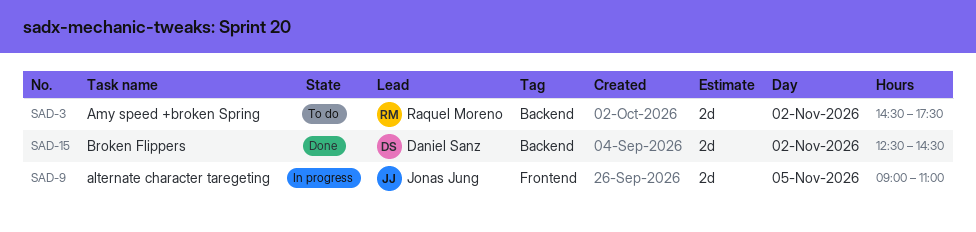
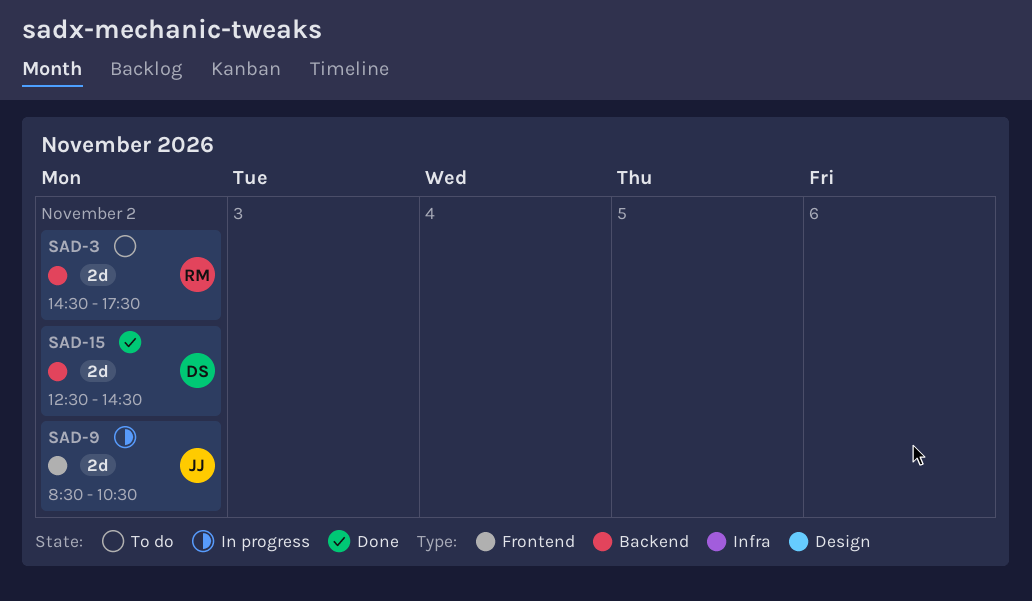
SAD-9, day: Nov 5 -> Nov 2
SAD-9, begins: 09:00 -> 08:30
SAD-9, ends: 11:00 -> 10:30

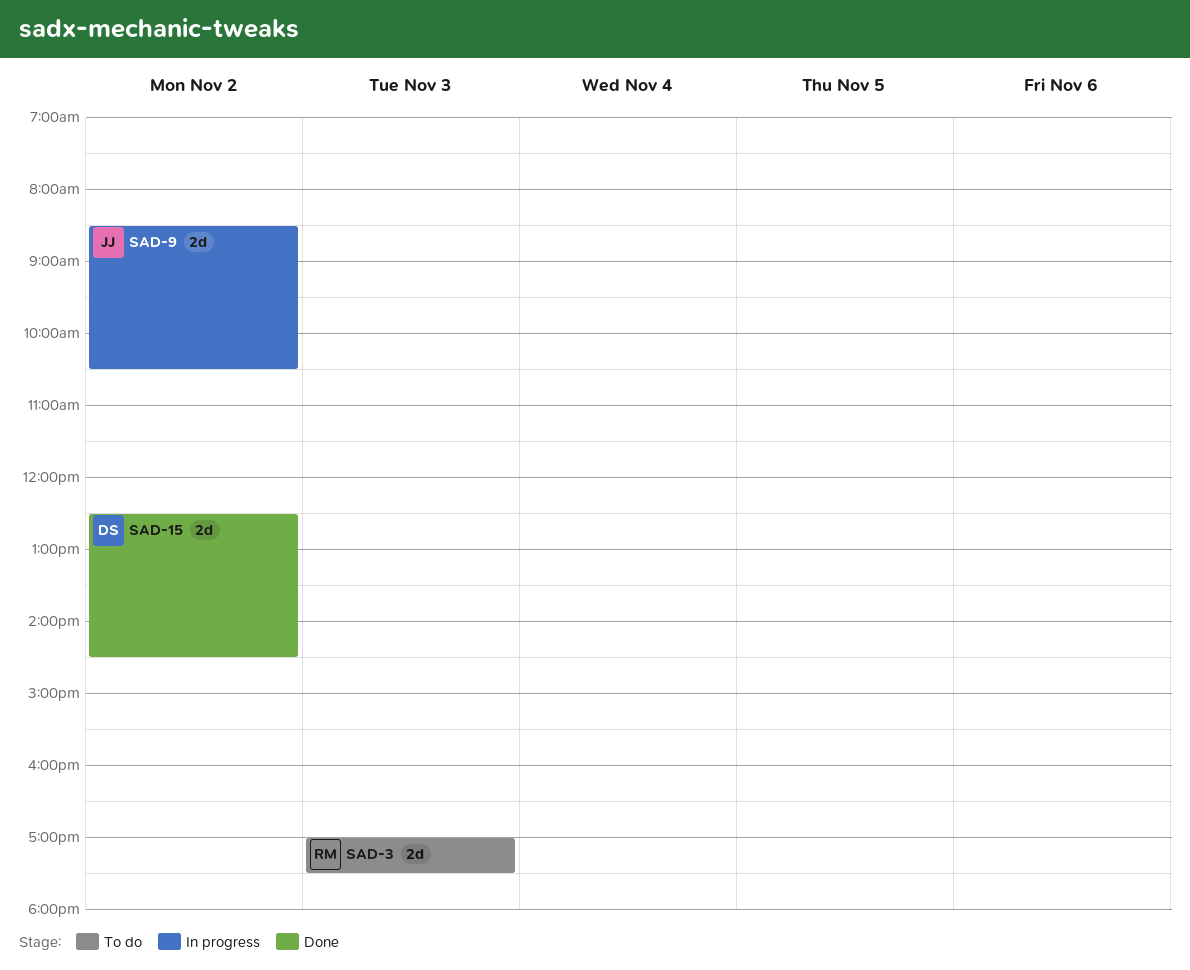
SAD-3, day: Nov 2 -> Nov 3
SAD-3, begins: 14:30 -> 17:00

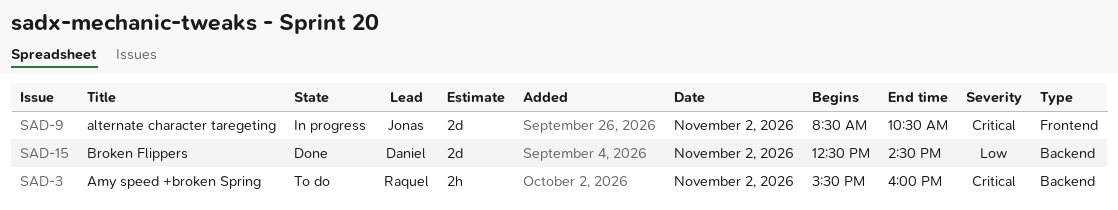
SAD-3, estimate: 2d -> 2h
SAD-3, day: Nov 3 -> Nov 2
SAD-3, begins: 17:00 -> 15:30
SAD-3, ends: 17:30 -> 16:00

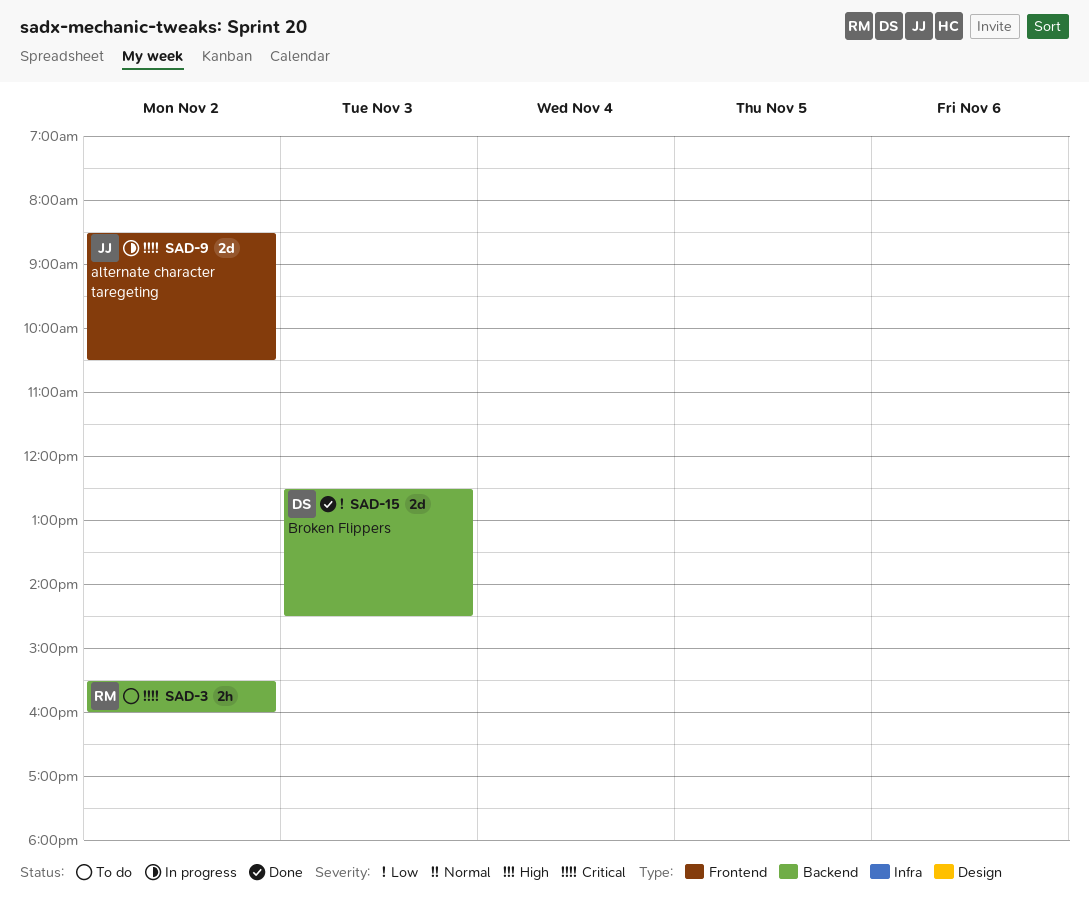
SAD-15, day: Nov 2 -> Nov 3

